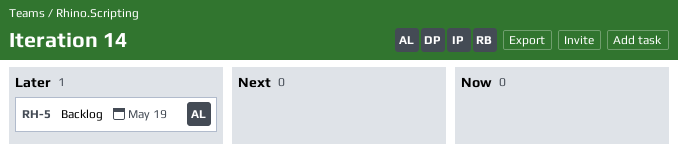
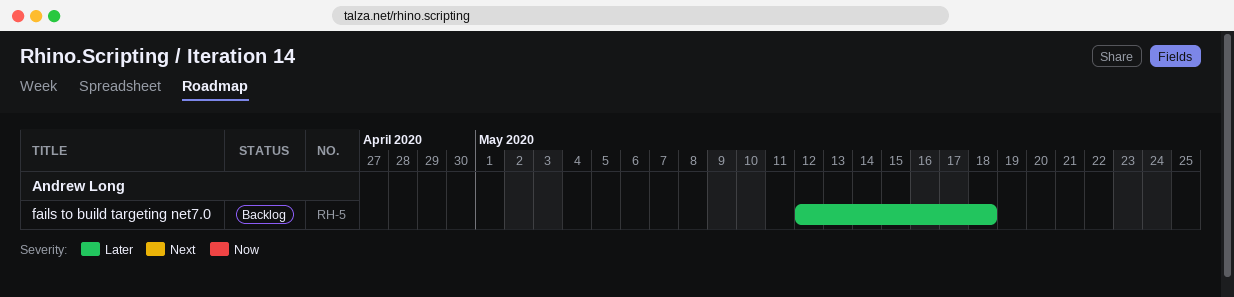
RH-5, due: May 19 -> May 18

